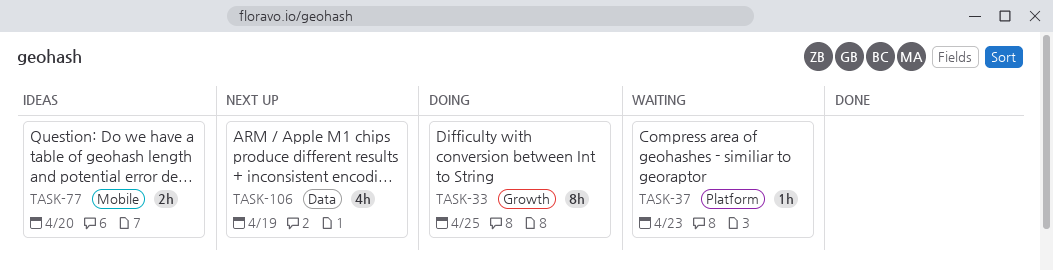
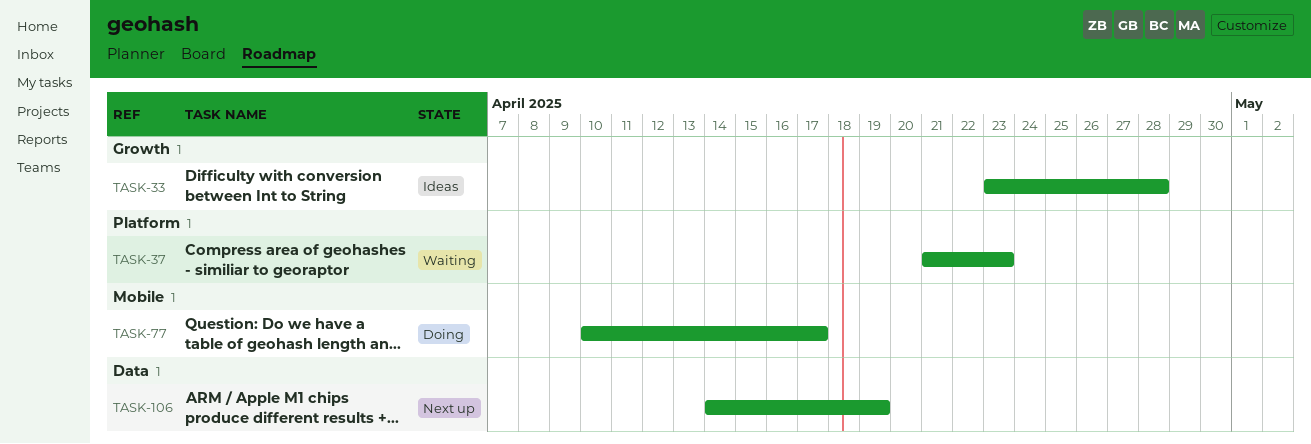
TASK-33, status: Doing -> Ideas
TASK-33, due: Apr 25 -> Apr 28
TASK-77, status: Ideas -> Doing
TASK-77, due: Apr 20 -> Apr 17

